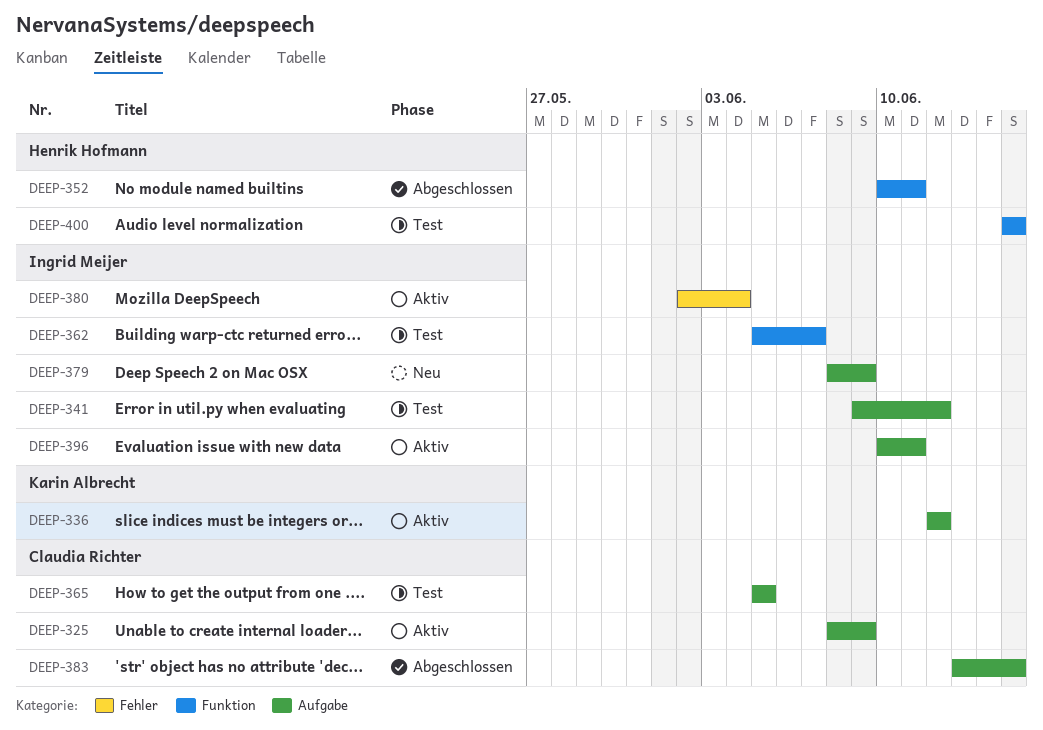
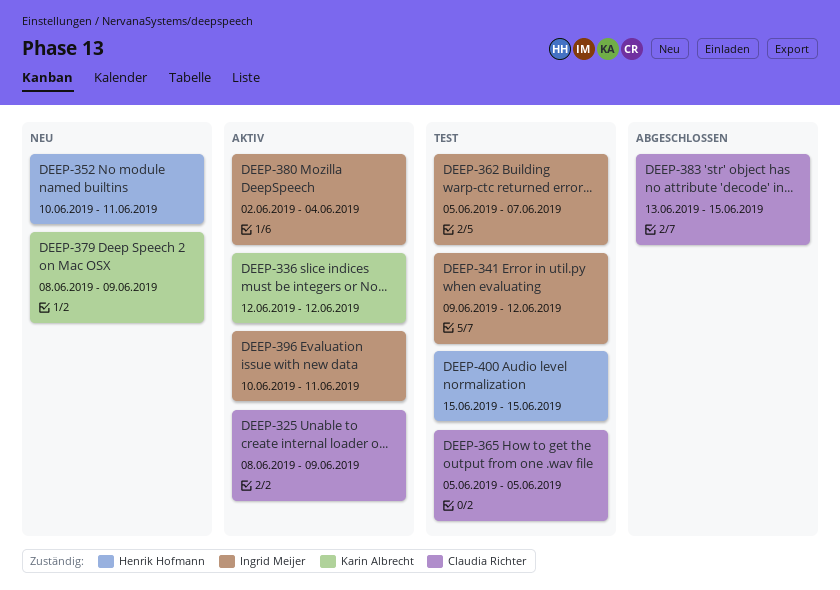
DEEP-352, status: Abgeschlossen -> Neu
DEEP-379, owner: Ingrid Meijer -> Karin Albrecht

